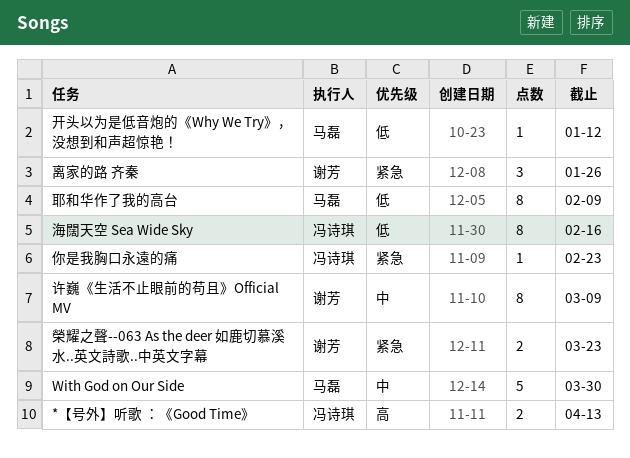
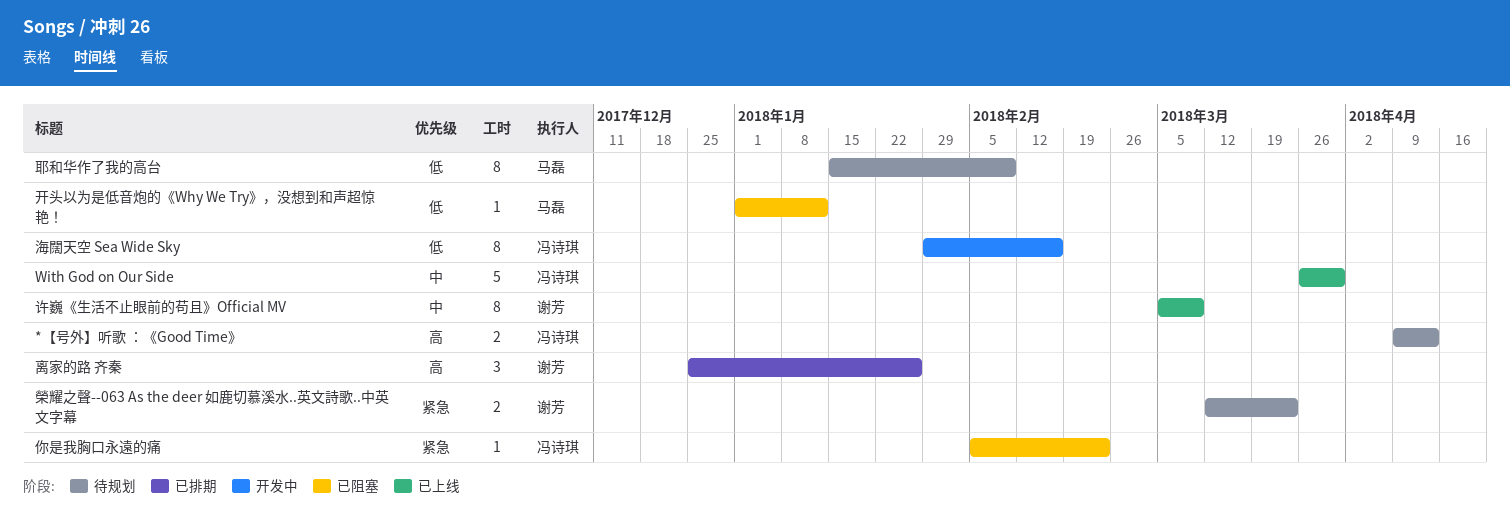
With God on Our Side, owner: 马磊 -> 冯诗琪
离家的路 齐秦, priority: 紧急 -> 高

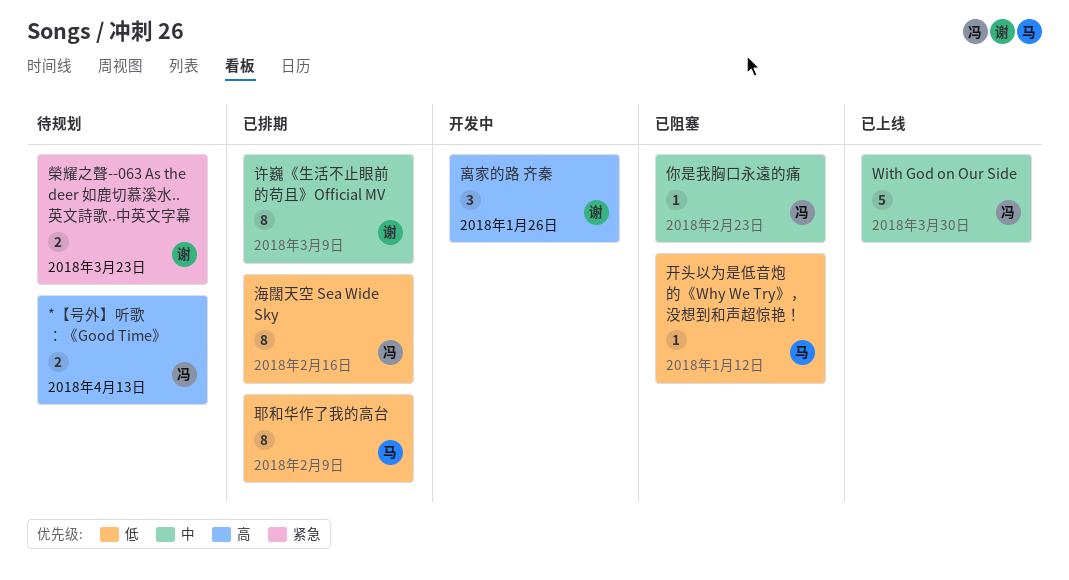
你是我胸口永遠的痛, priority: 紧急 -> 中
海闊天空 Sea Wide Sky, status: 开发中 -> 已排期
离家的路 齐秦, status: 已排期 -> 开发中
耶和华作了我的高台, status: 待规划 -> 已排期
许巍《生活不止眼前的苟且》Official MV, status: 已上线 -> 已排期

